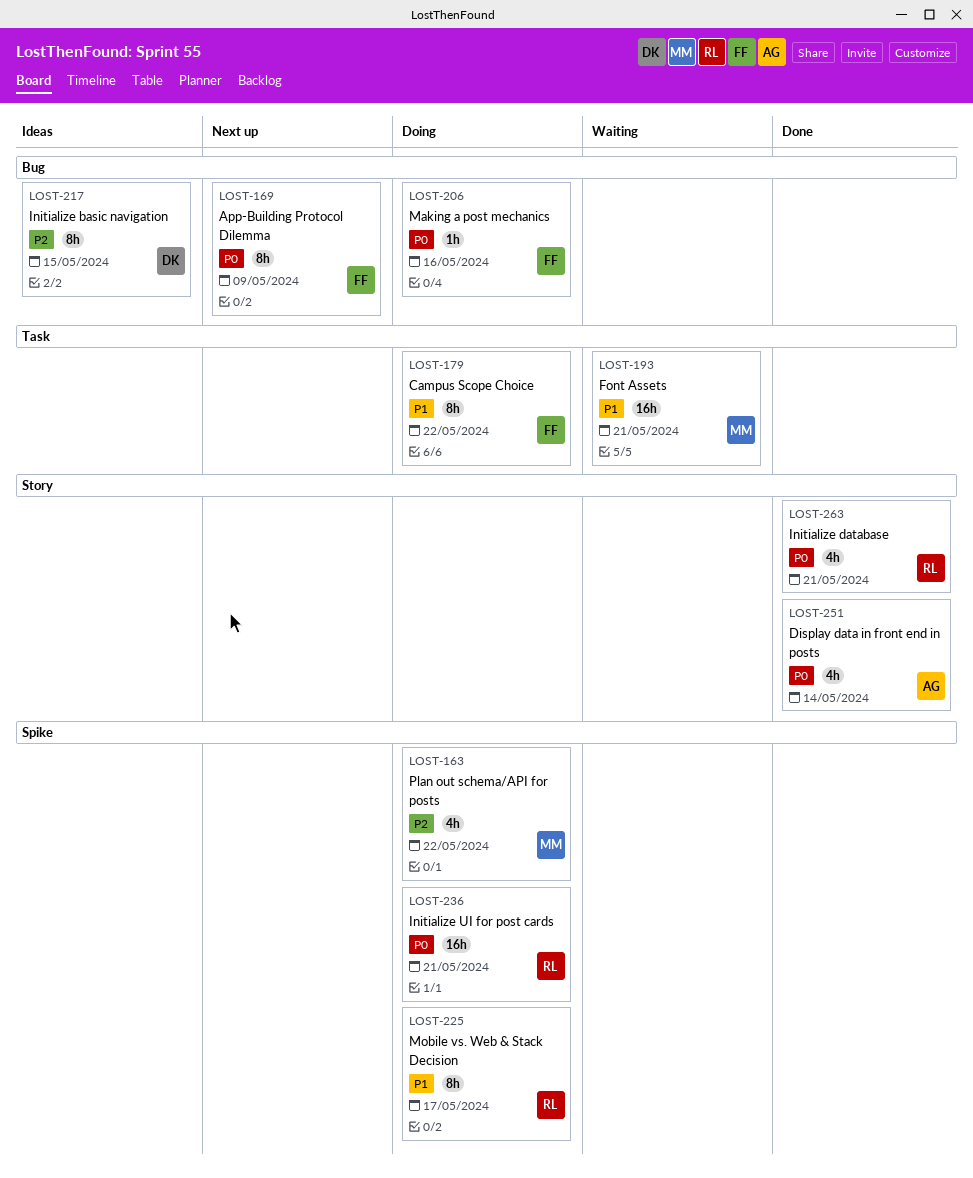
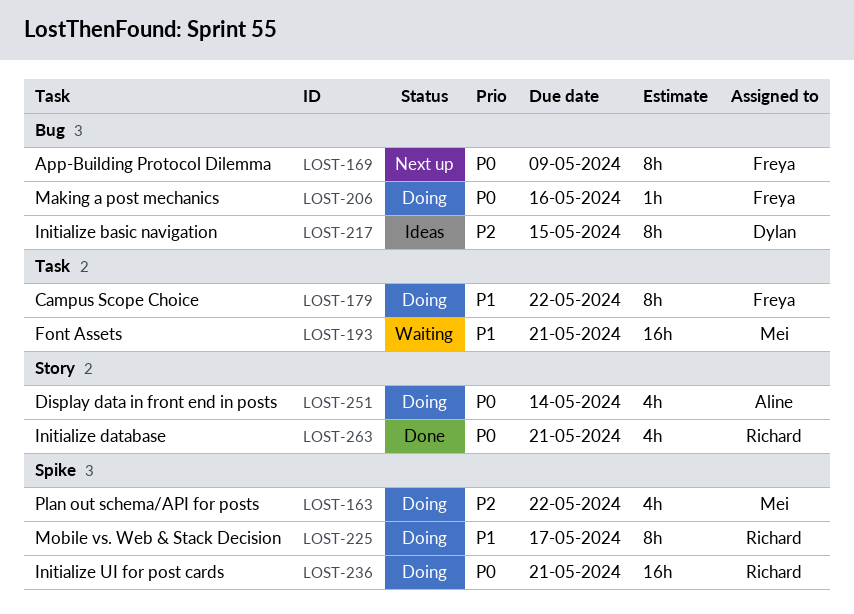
LOST-251, status: Done -> Doing

